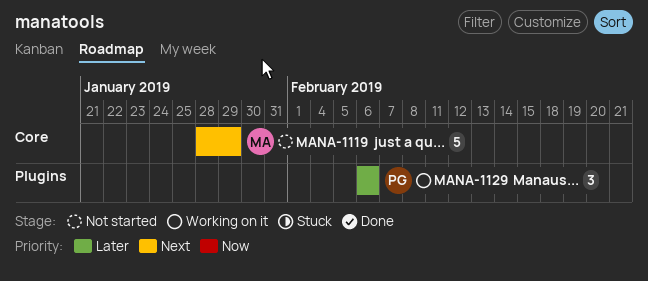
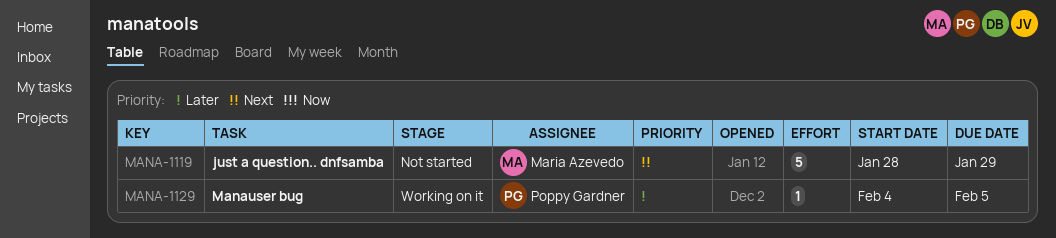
MANA-1129, estimate: 3 -> 1
MANA-1129, start: Feb 6 -> Feb 4
MANA-1129, due: Feb 6 -> Feb 5

